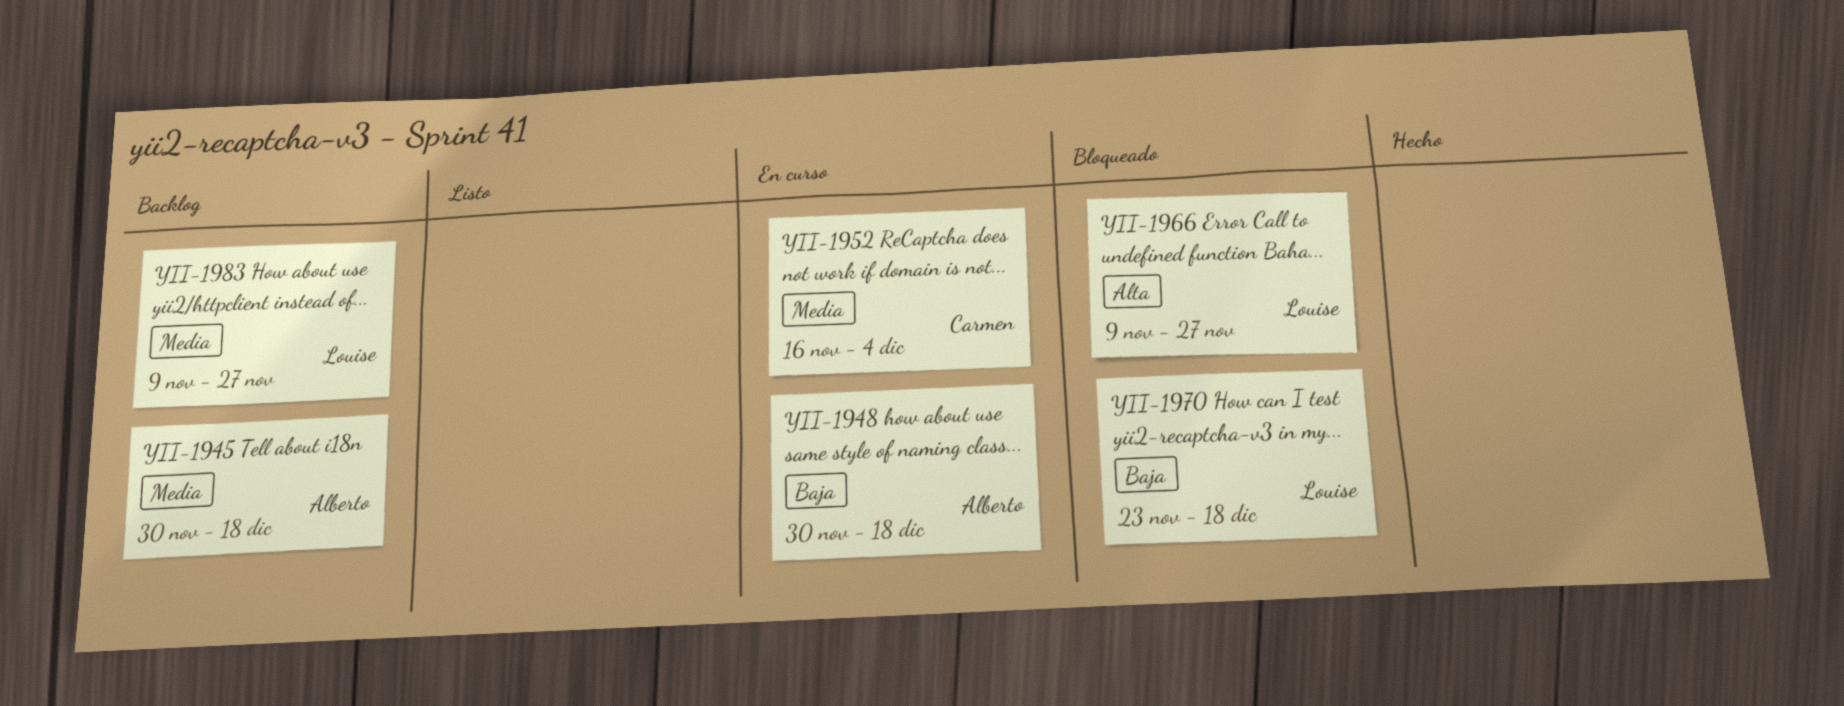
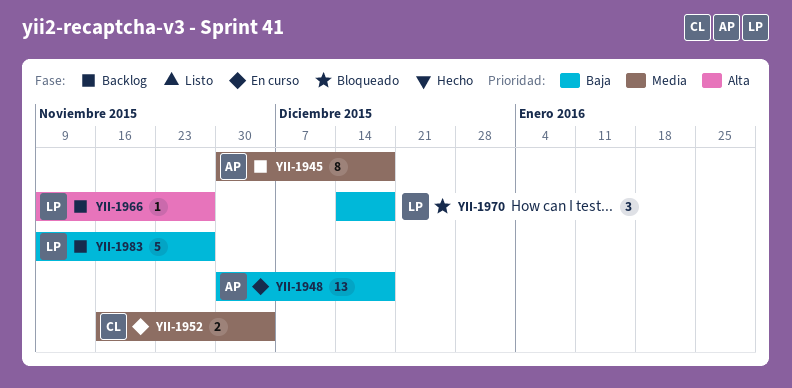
YII-1966, status: Bloqueado -> Backlog
YII-1970, start: Nov 23 -> Dec 14
YII-1983, priority: Media -> Baja

